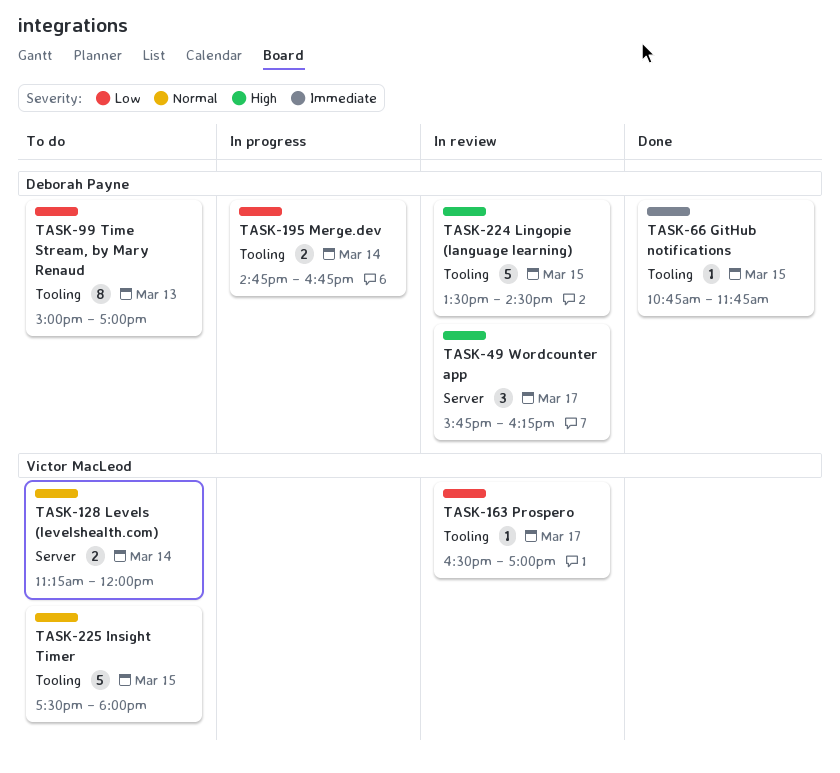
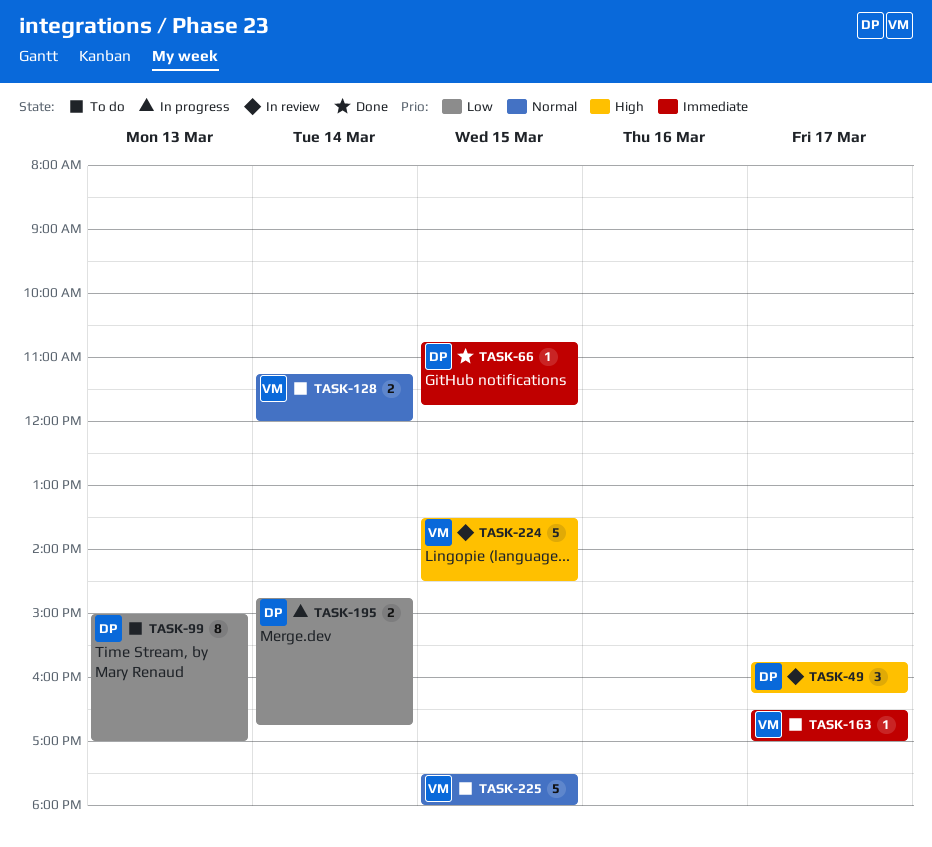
TASK-163, status: In review -> To do
TASK-163, priority: Low -> Immediate
TASK-224, owner: Deborah Payne -> Victor MacLeod

